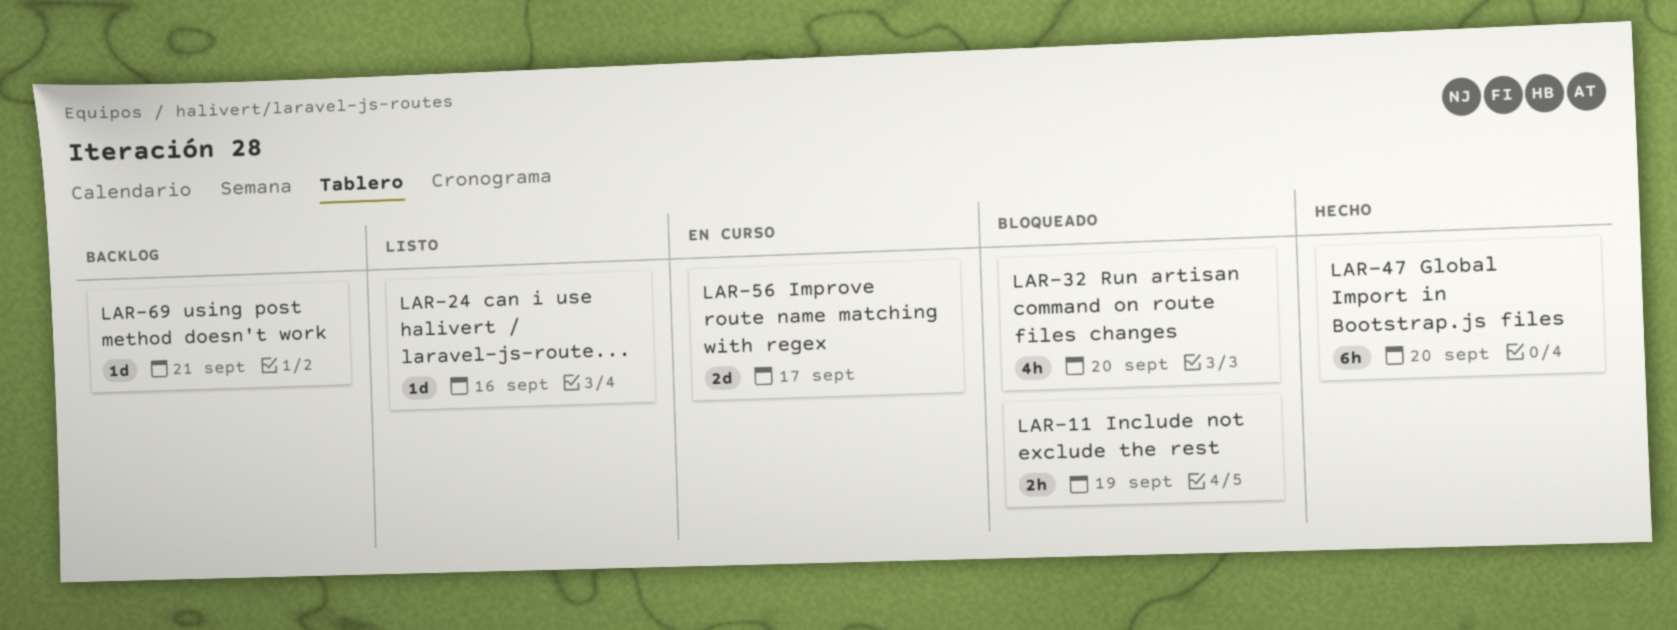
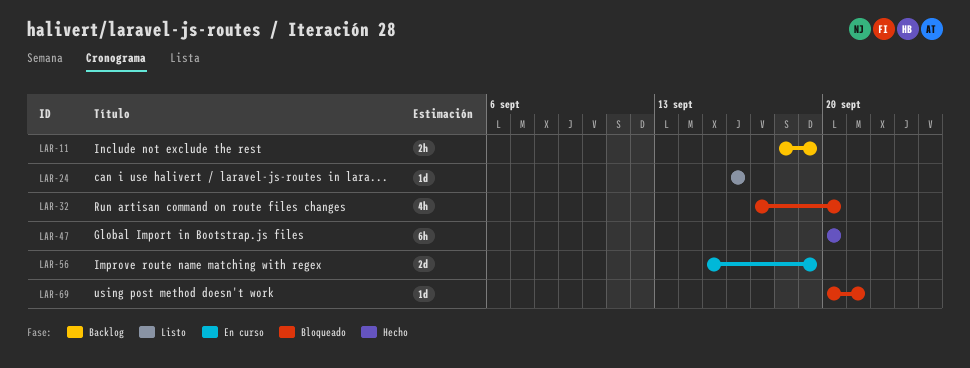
LAR-11, status: Bloqueado -> Backlog
LAR-56, due: Sep 17 -> Sep 19
LAR-69, status: Backlog -> Bloqueado

